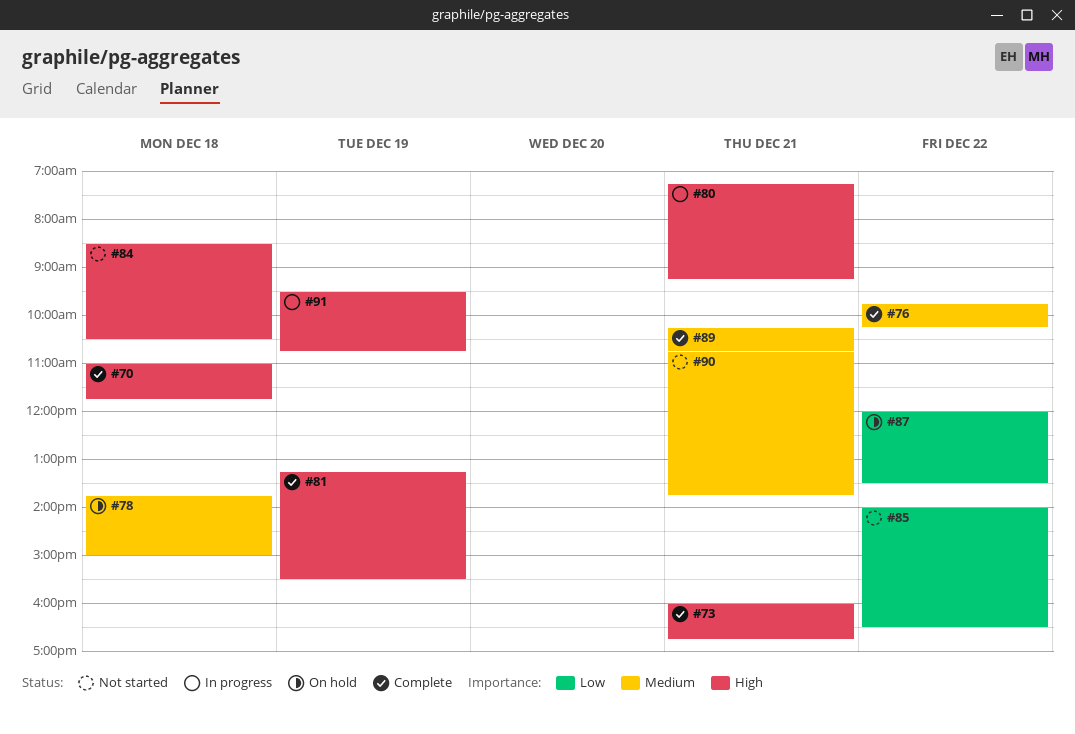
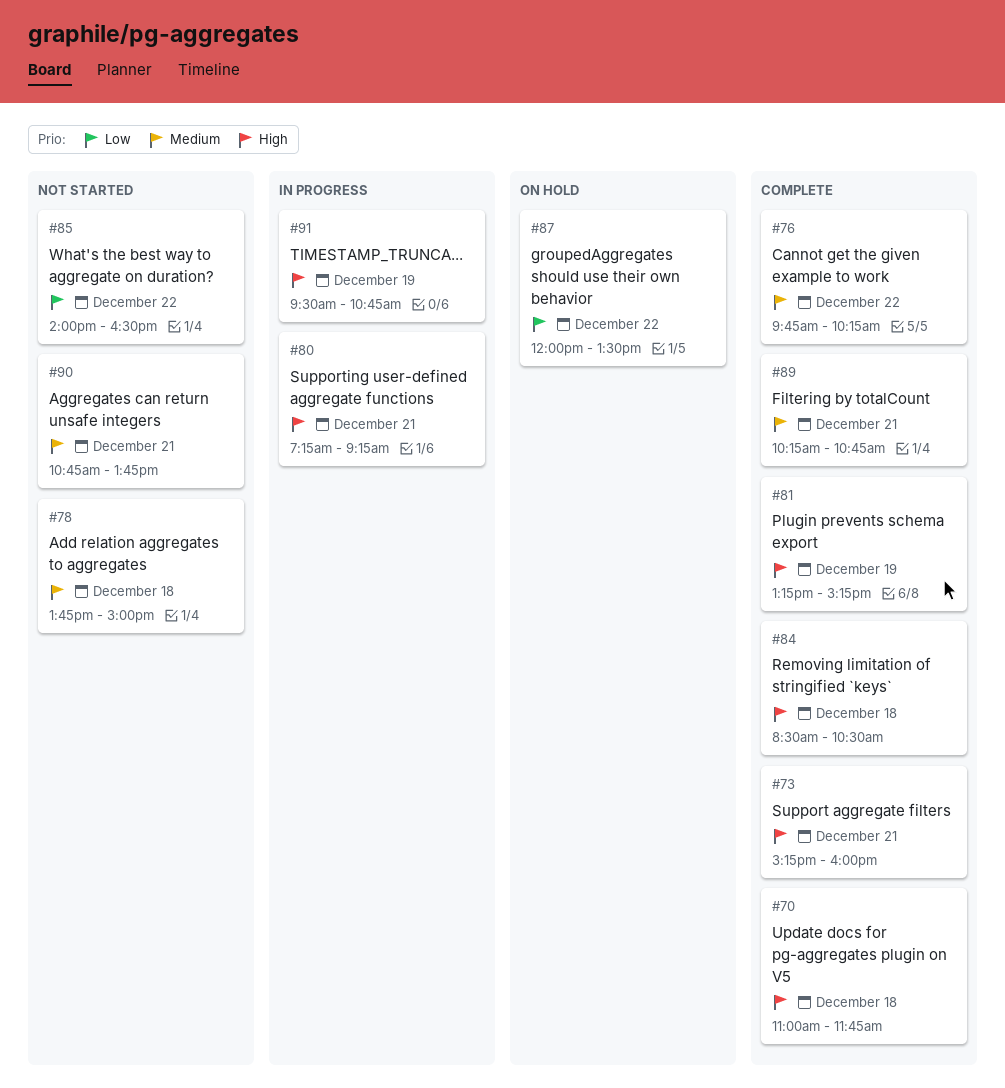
#73, begins: 16:00 -> 15:15
#73, ends: 16:45 -> 16:00
#78, status: On hold -> Not started
#81, ends: 15:30 -> 15:15
#84, status: Not started -> Complete

